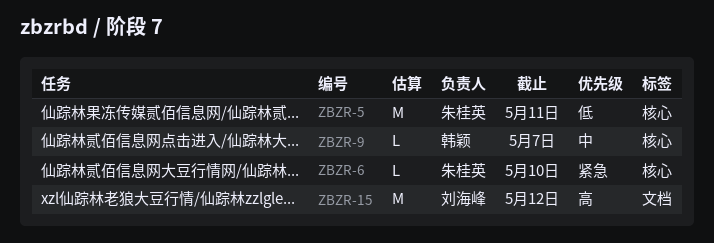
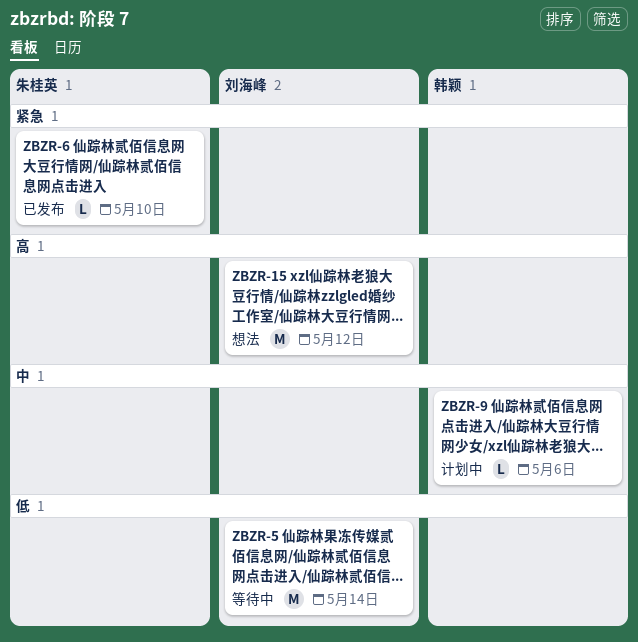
ZBZR-5, owner: 朱桂英 -> 刘海峰
ZBZR-5, due: May 11 -> May 14
ZBZR-9, due: May 7 -> May 6

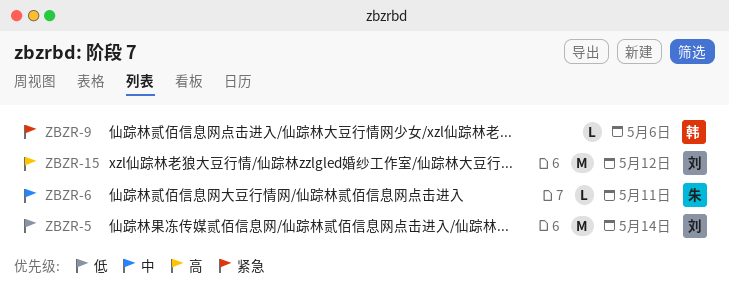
ZBZR-6, priority: 紧急 -> 中
ZBZR-6, due: May 10 -> May 11
ZBZR-9, priority: 中 -> 紧急

